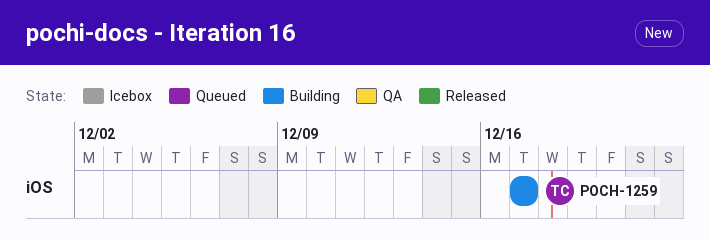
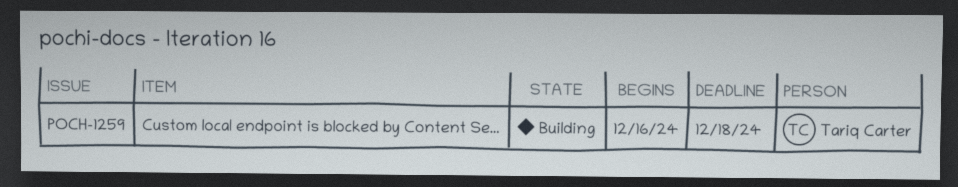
POCH-1259, start: Dec 17 -> Dec 16
POCH-1259, due: Dec 17 -> Dec 18

